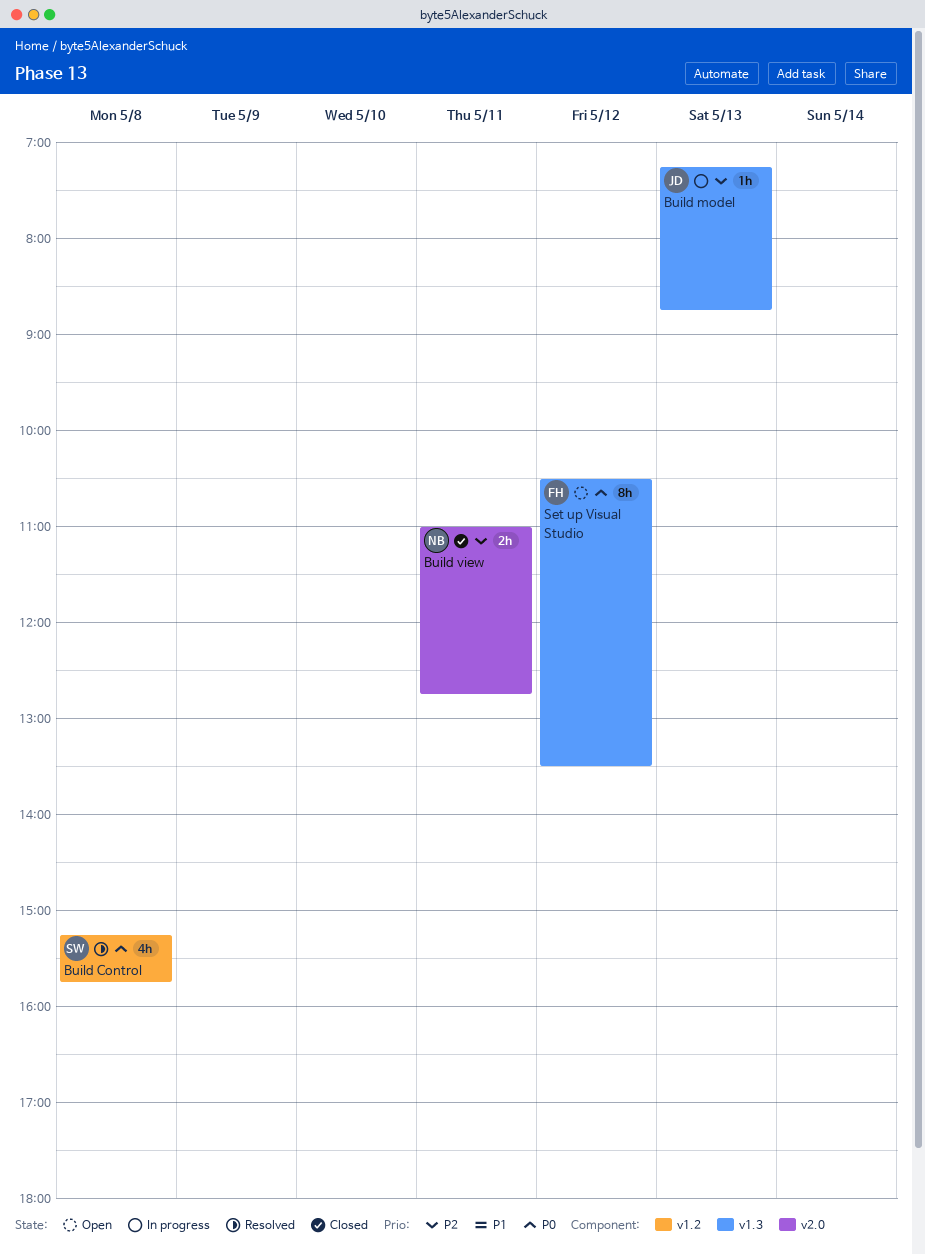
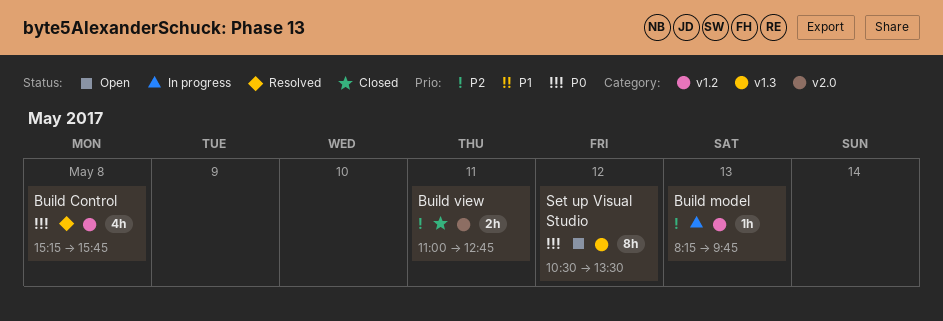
Build model, label: v1.3 -> v1.2
Build model, begins: 07:15 -> 08:15
Build model, ends: 08:45 -> 09:45

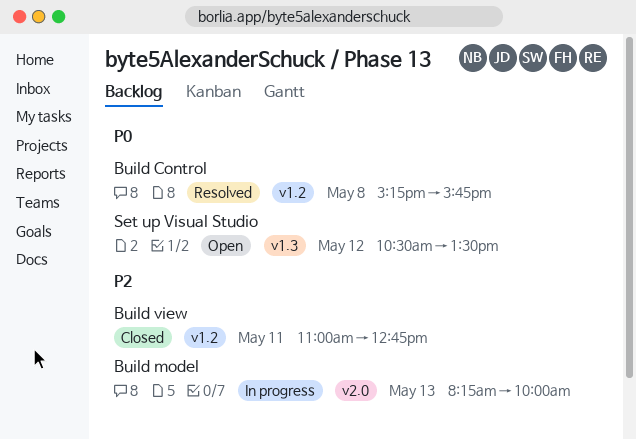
Build model, label: v1.2 -> v2.0
Build model, ends: 09:45 -> 10:00
Build view, label: v2.0 -> v1.2

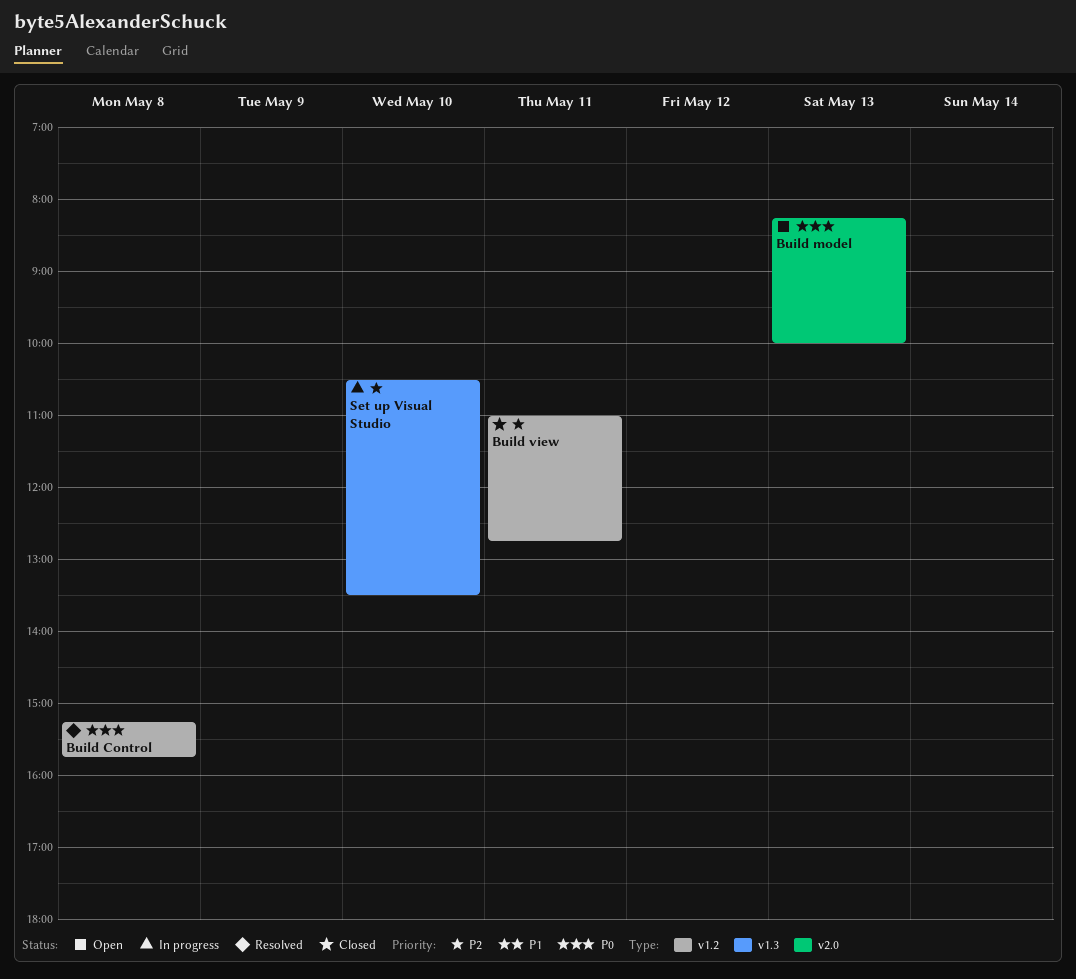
Build model, status: In progress -> Open
Build model, priority: P2 -> P0
Set up Visual Studio, status: Open -> In progress
Set up Visual Studio, priority: P0 -> P2
Set up Visual Studio, day: May 12 -> May 10

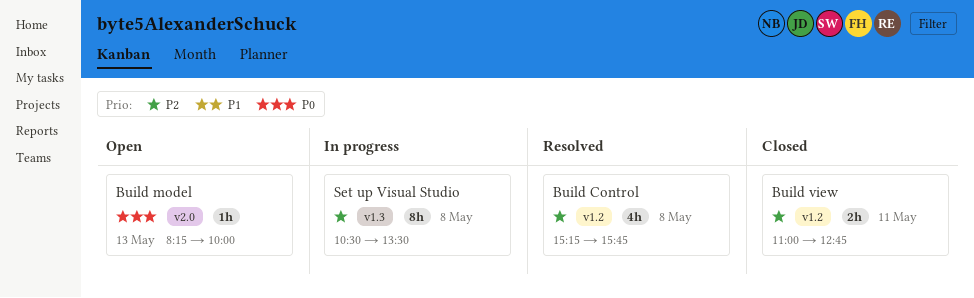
Build Control, priority: P0 -> P2
Set up Visual Studio, day: May 10 -> May 8

